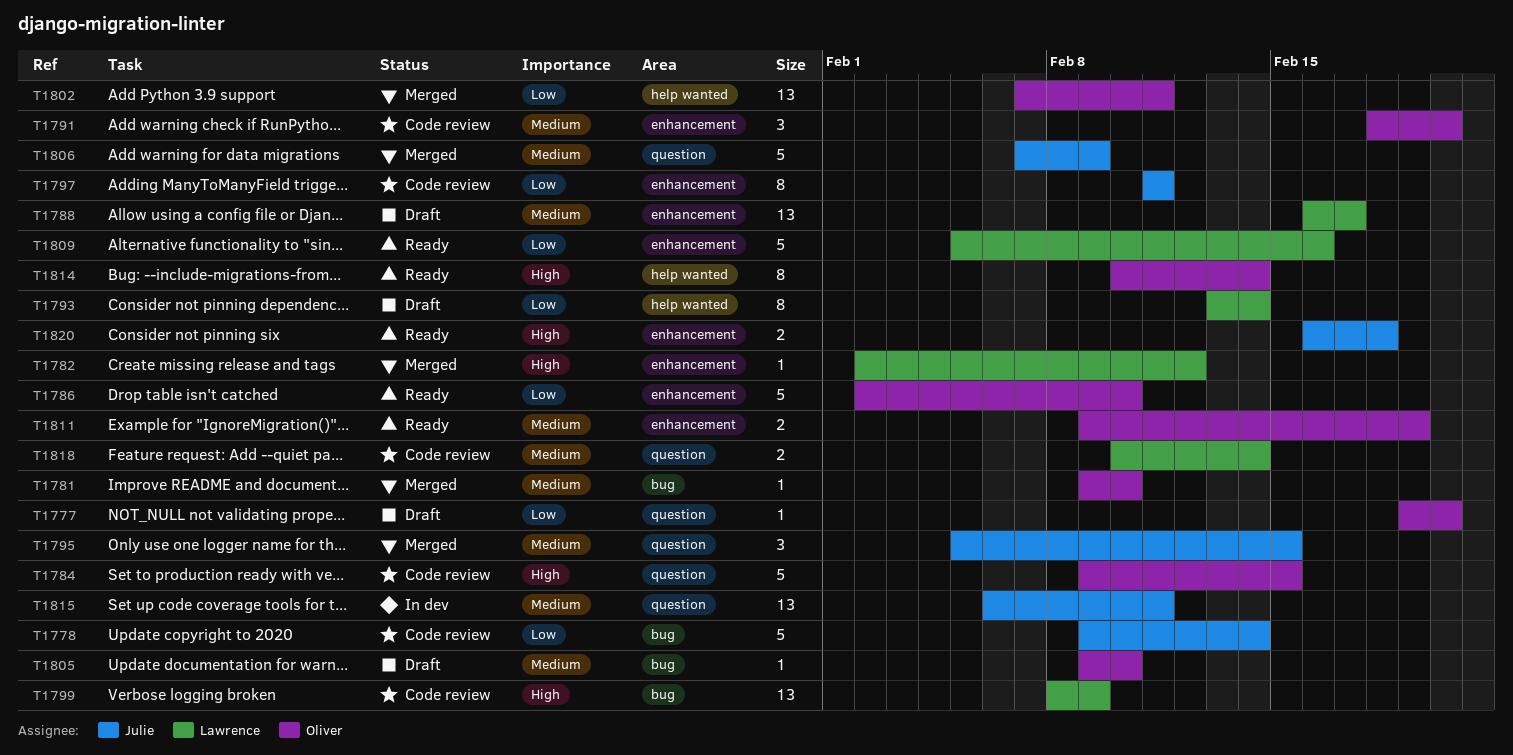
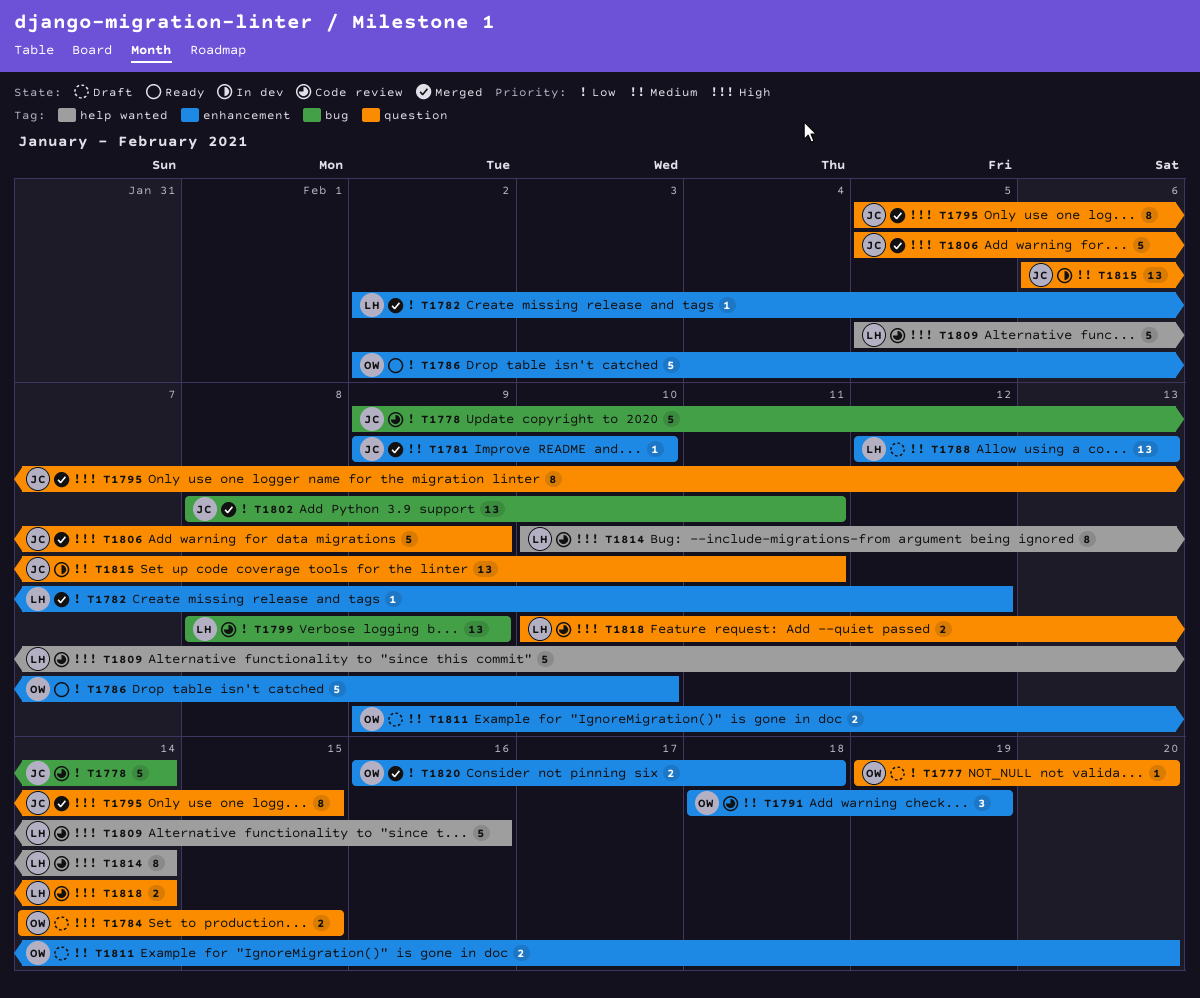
T1781, owner: Oliver -> Julie
T1781, label: bug -> enhancement
T1782, priority: High -> Low
T1784, status: Code review -> Draft
T1784, estimate: 5 -> 2
T1784, start: Feb 9 -> Feb 14
T1788, start: Feb 16 -> Feb 12
T1788, due: Feb 17 -> Feb 13
T1791, due: Feb 20 -> Feb 19
T1793: present -> none
T1795, priority: Medium -> High
T1795, estimate: 3 -> 8
T1797: present -> none
T1799, priority: High -> Low
T1802, owner: Oliver -> Julie
T1802, label: help wanted -> bug
T1802, start: Feb 7 -> Feb 8
T1805: present -> none
T1806, priority: Medium -> High
T1806, start: Feb 7 -> Feb 5
T1809, status: Ready -> Code review
T1809, priority: Low -> High
T1809, label: enhancement -> help wanted
T1811, status: Ready -> Draft
T1811, due: Feb 19 -> Feb 20
T1814, status: Ready -> Code review
T1814, owner: Oliver -> Lawrence
T1818, priority: Medium -> High
T1820, status: Ready -> Merged
T1820, owner: Julie -> Oliver
T1820, priority: High -> Low

